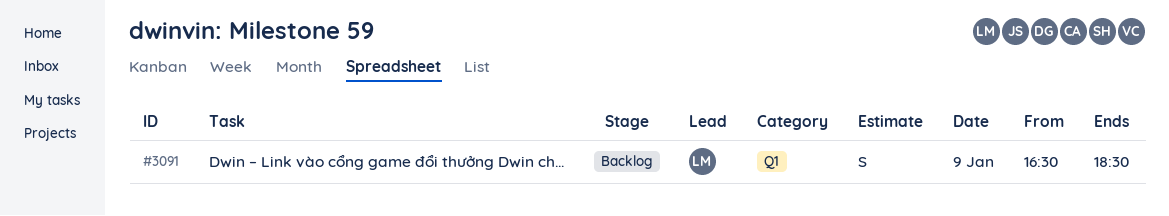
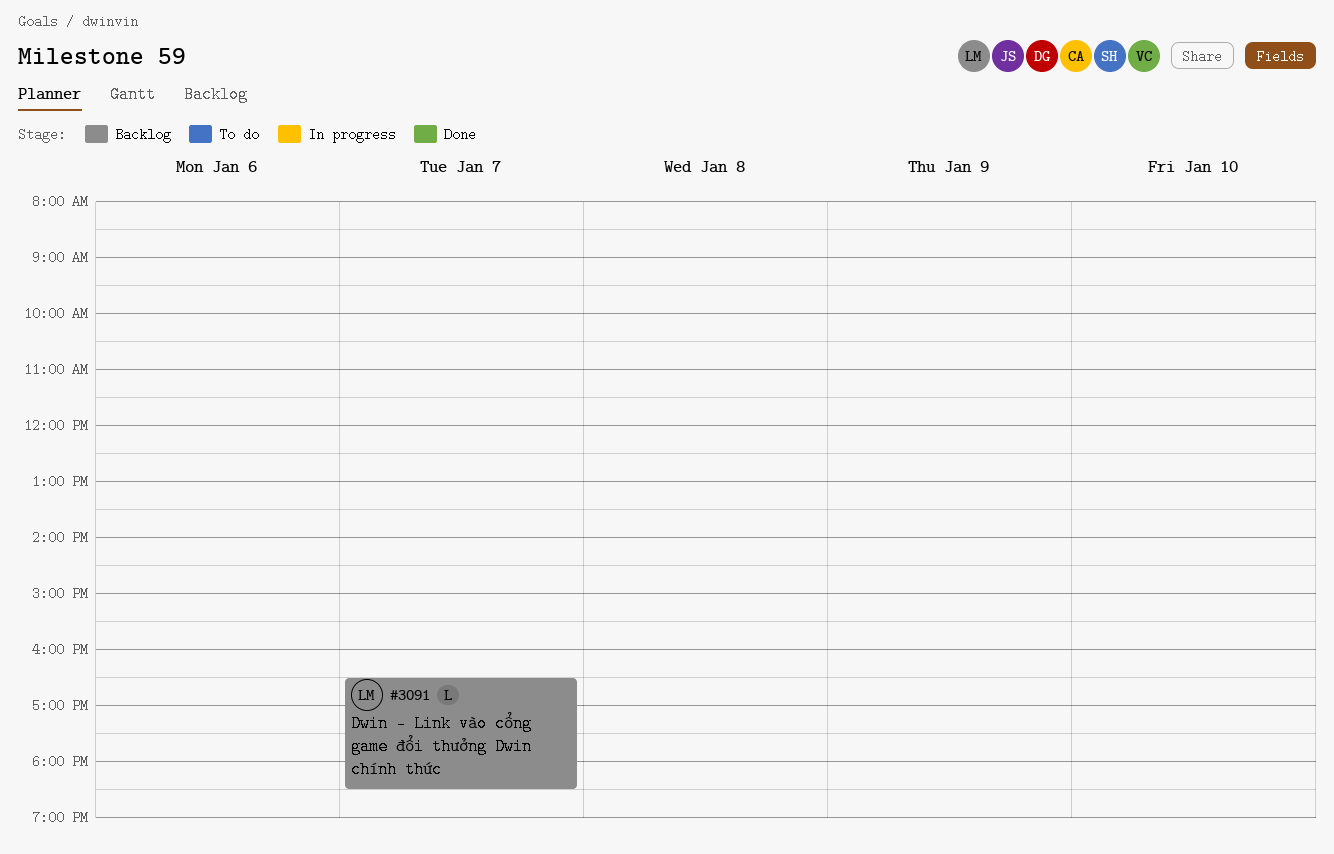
#3091, estimate: S -> L
#3091, day: Jan 9 -> Jan 7

